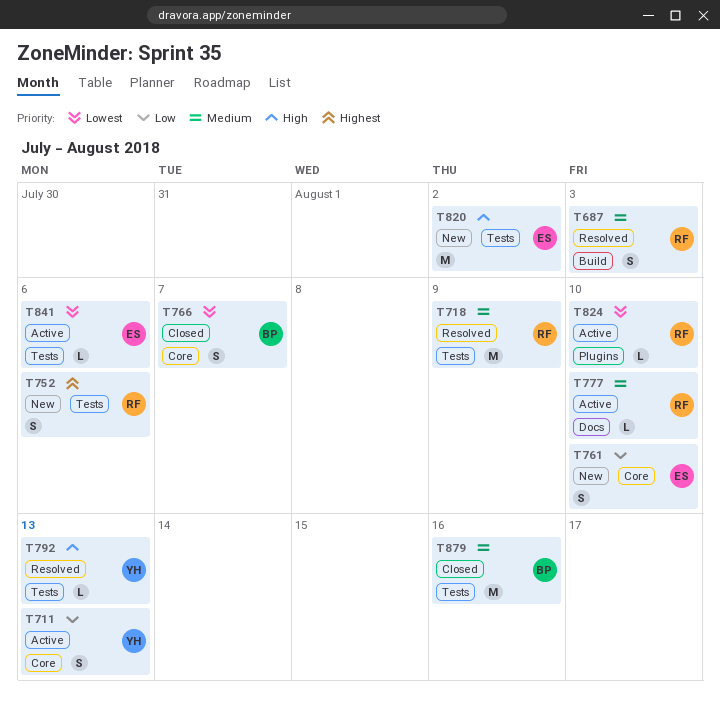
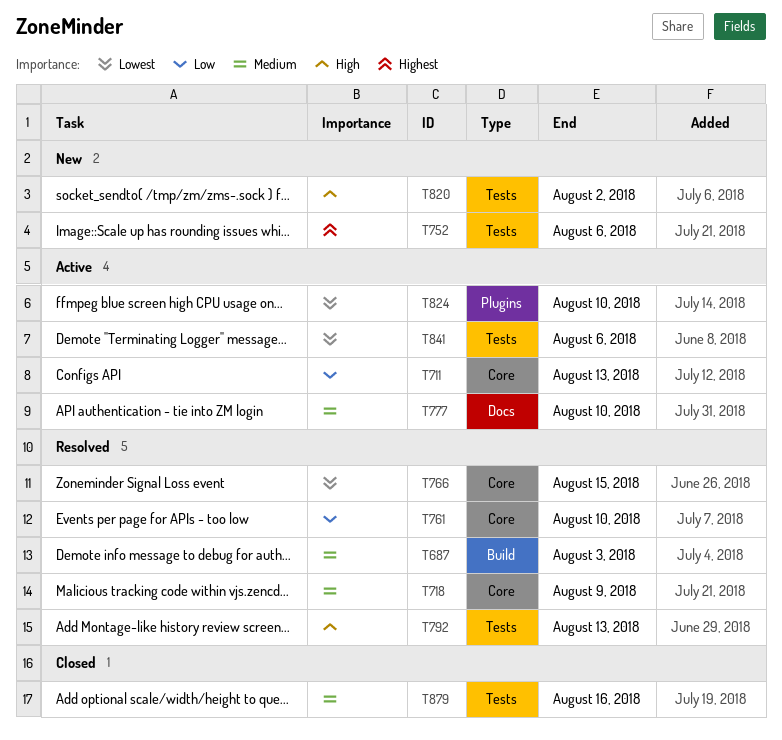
T718, label: Tests -> Core
T761, status: New -> Resolved
T766, status: Closed -> Resolved
T766, due: Aug 7 -> Aug 15

